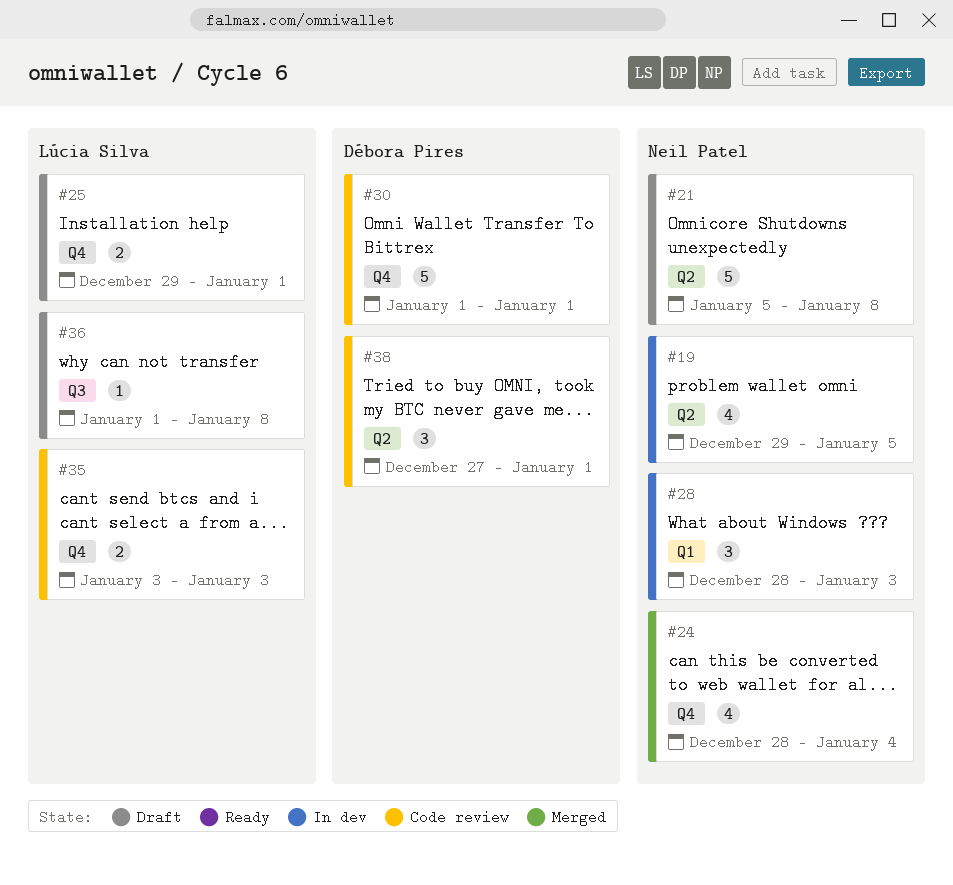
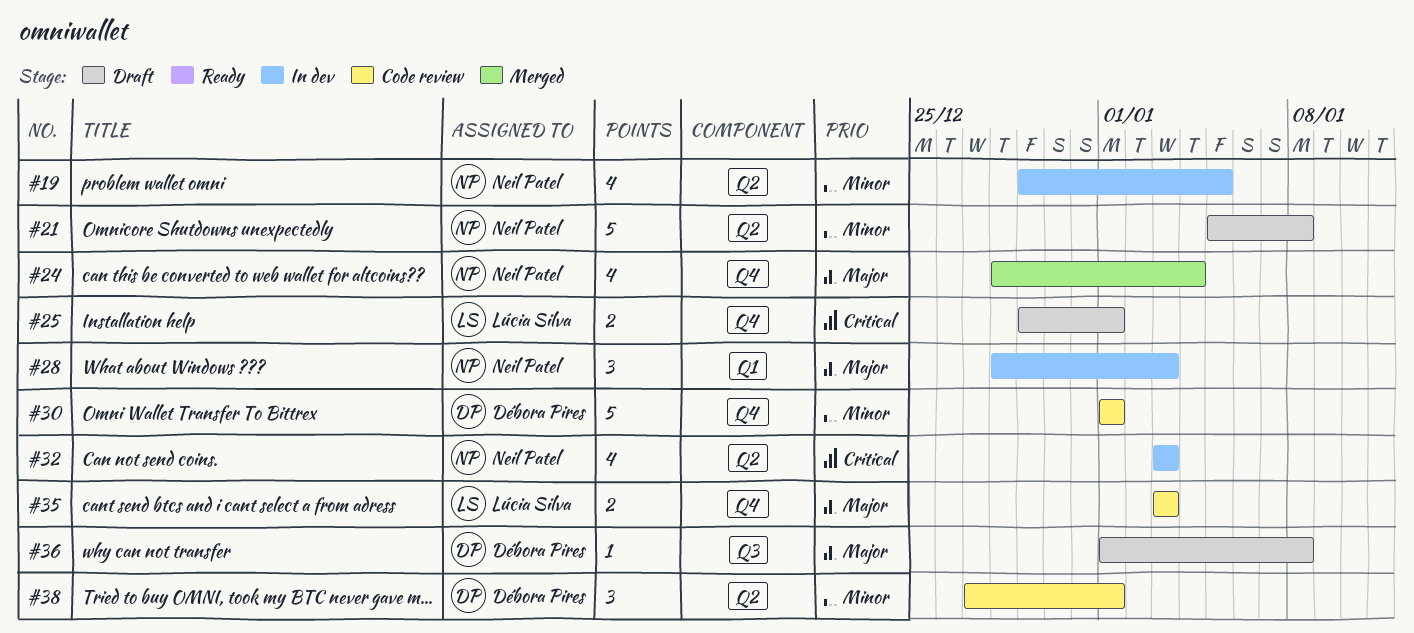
#32: none -> present
#36, owner: Lúcia Silva -> Débora Pires

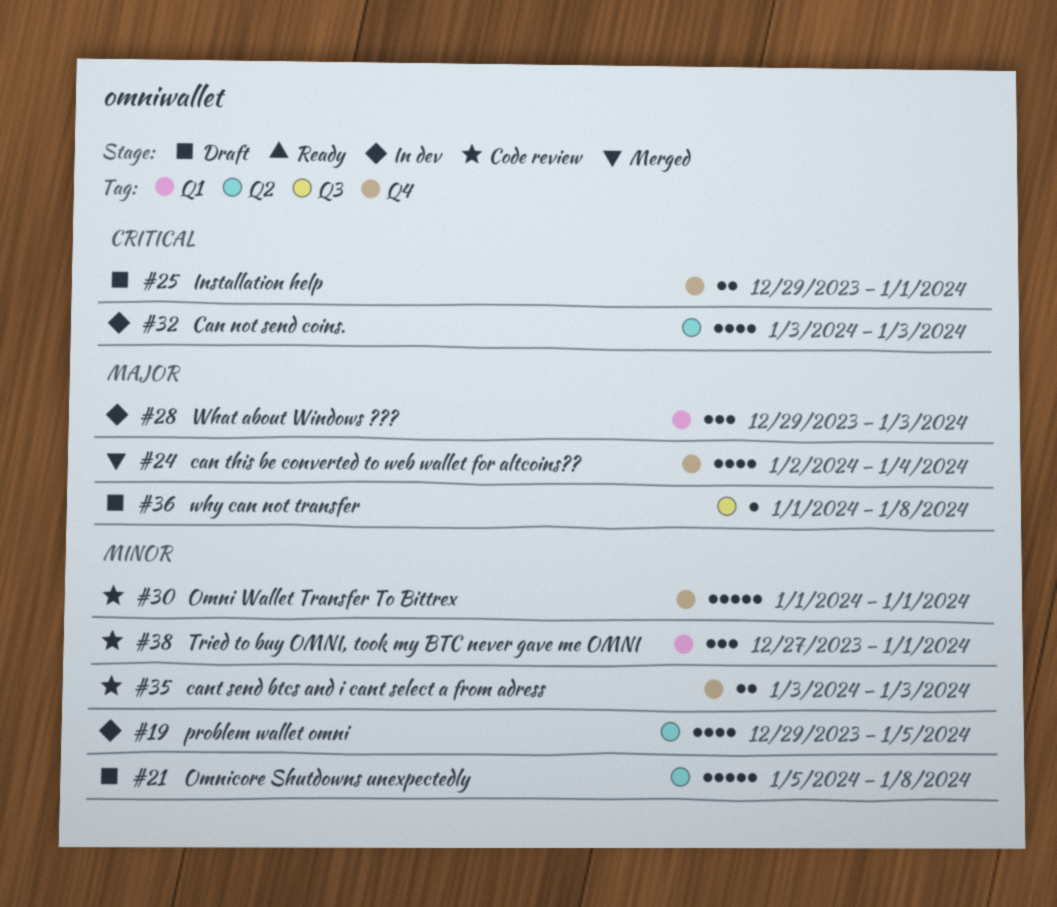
#24, start: Dec 28 -> Jan 2
#28, start: Dec 28 -> Dec 29
#35, priority: Major -> Minor
#38, label: Q2 -> Q1

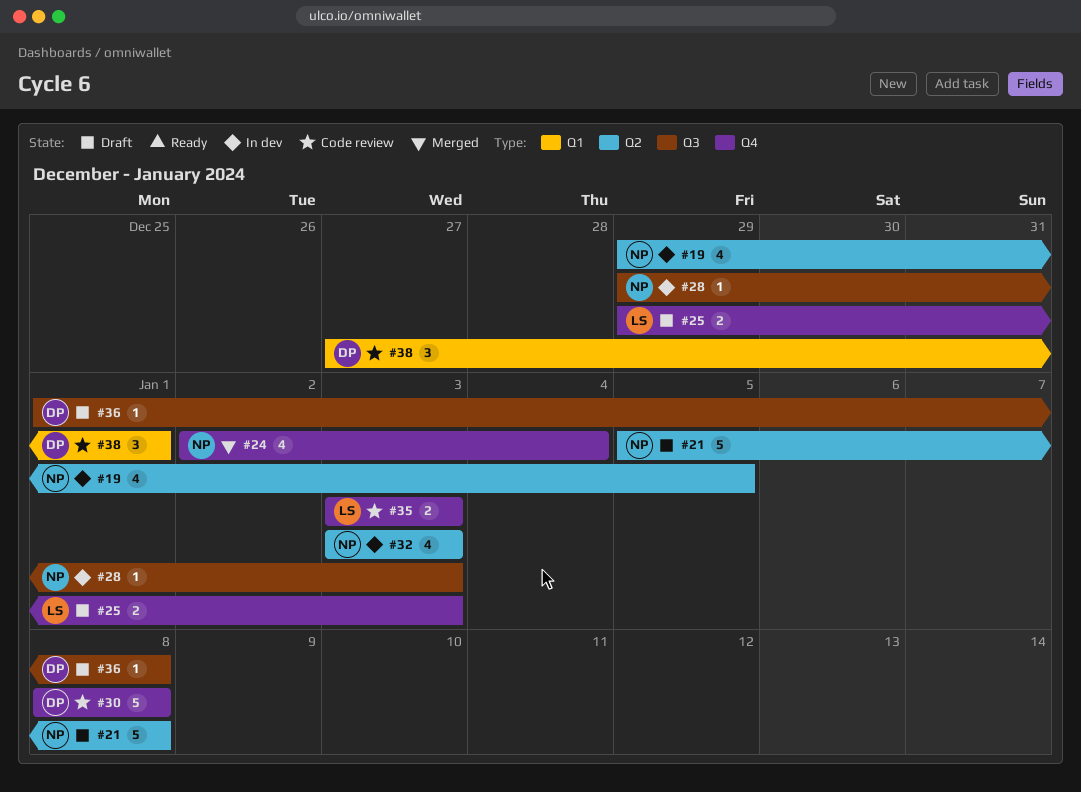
#25, due: Jan 1 -> Jan 3
#28, label: Q1 -> Q3
#28, estimate: 3 -> 1
#30, start: Jan 1 -> Jan 8
#30, due: Jan 1 -> Jan 8

